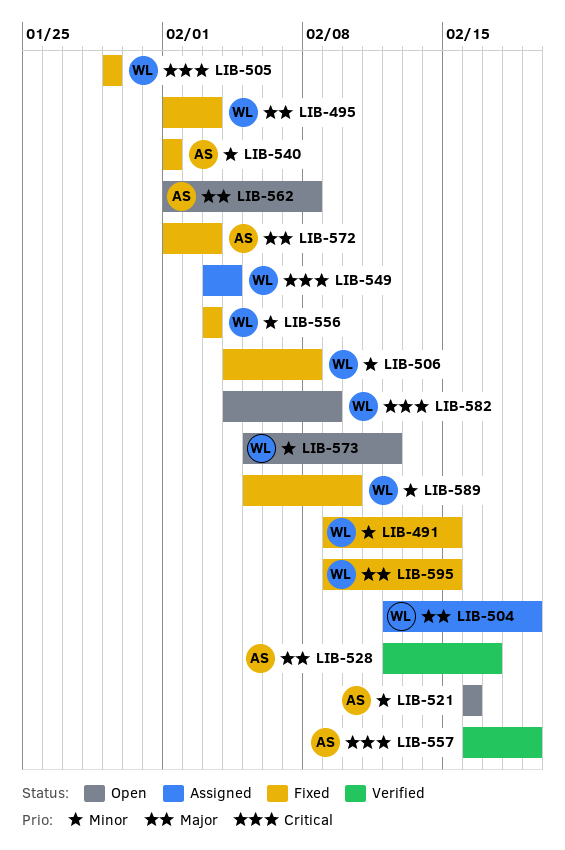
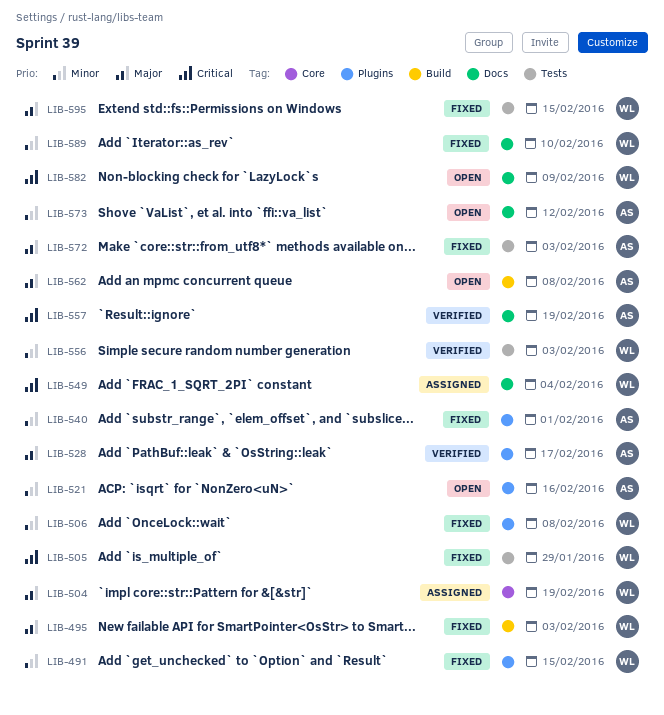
LIB-556, status: Fixed -> Verified
LIB-573, owner: WL -> AS

